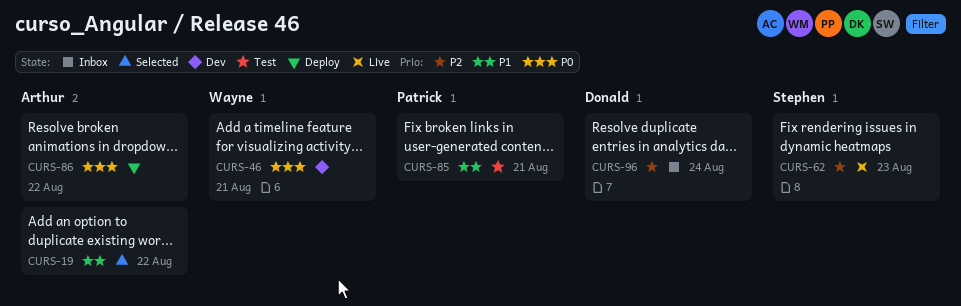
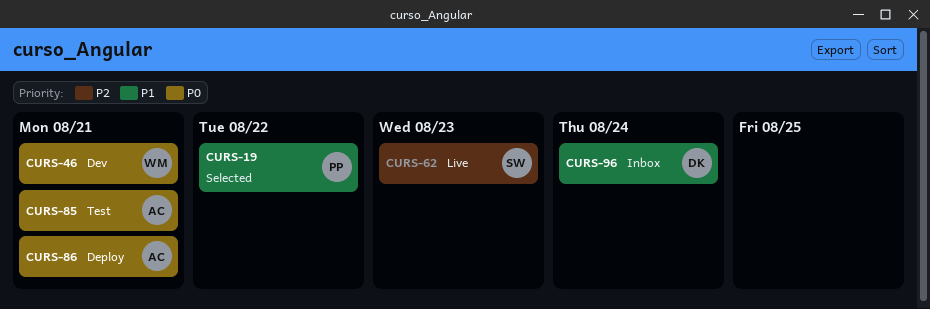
CURS-19, owner: Arthur -> Patrick
CURS-85, owner: Patrick -> Arthur
CURS-85, priority: P1 -> P0
CURS-86, due: Aug 22 -> Aug 21
CURS-96, priority: P2 -> P1

